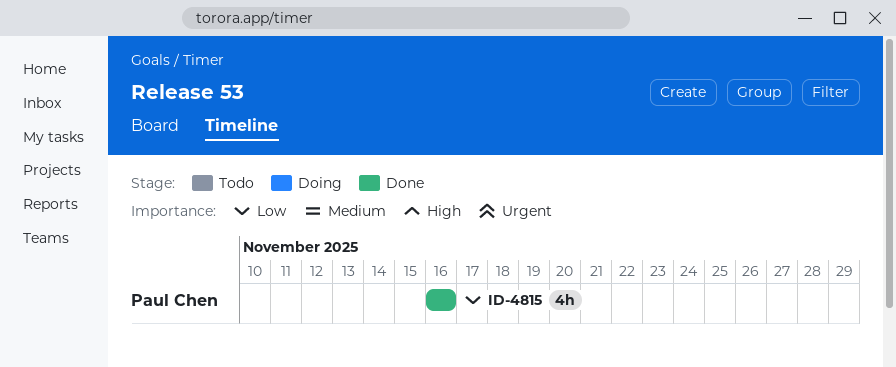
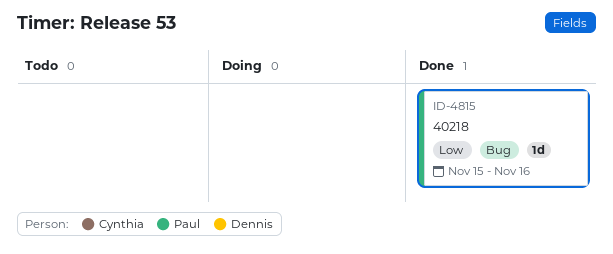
ID-4815, estimate: 4h -> 1d
ID-4815, start: Nov 16 -> Nov 15

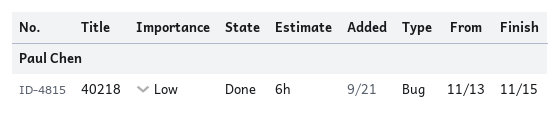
ID-4815, estimate: 1d -> 6h
ID-4815, start: Nov 15 -> Nov 13
ID-4815, due: Nov 16 -> Nov 15

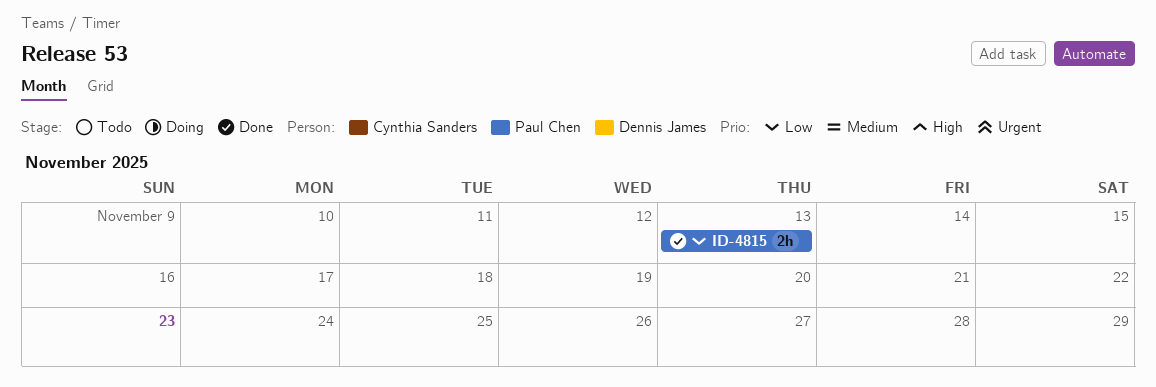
ID-4815, estimate: 6h -> 2h
ID-4815, due: Nov 15 -> Nov 13

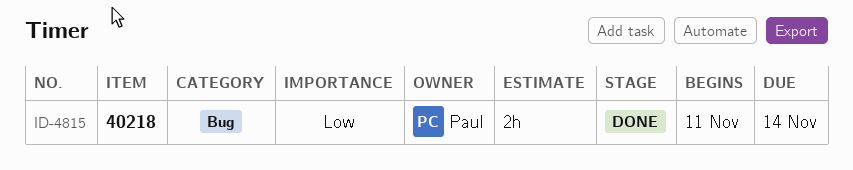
ID-4815, start: Nov 13 -> Nov 11
ID-4815, due: Nov 13 -> Nov 14

